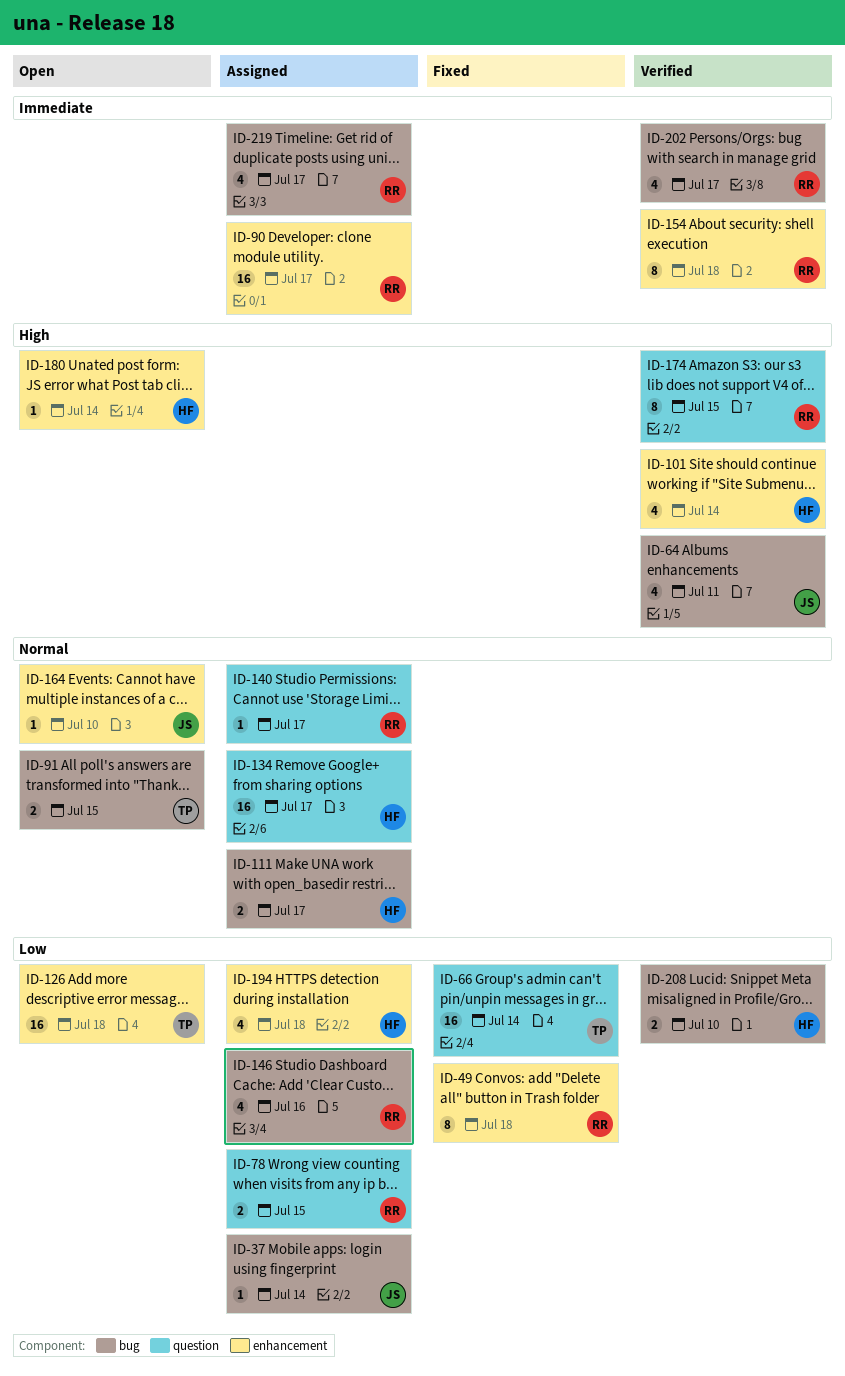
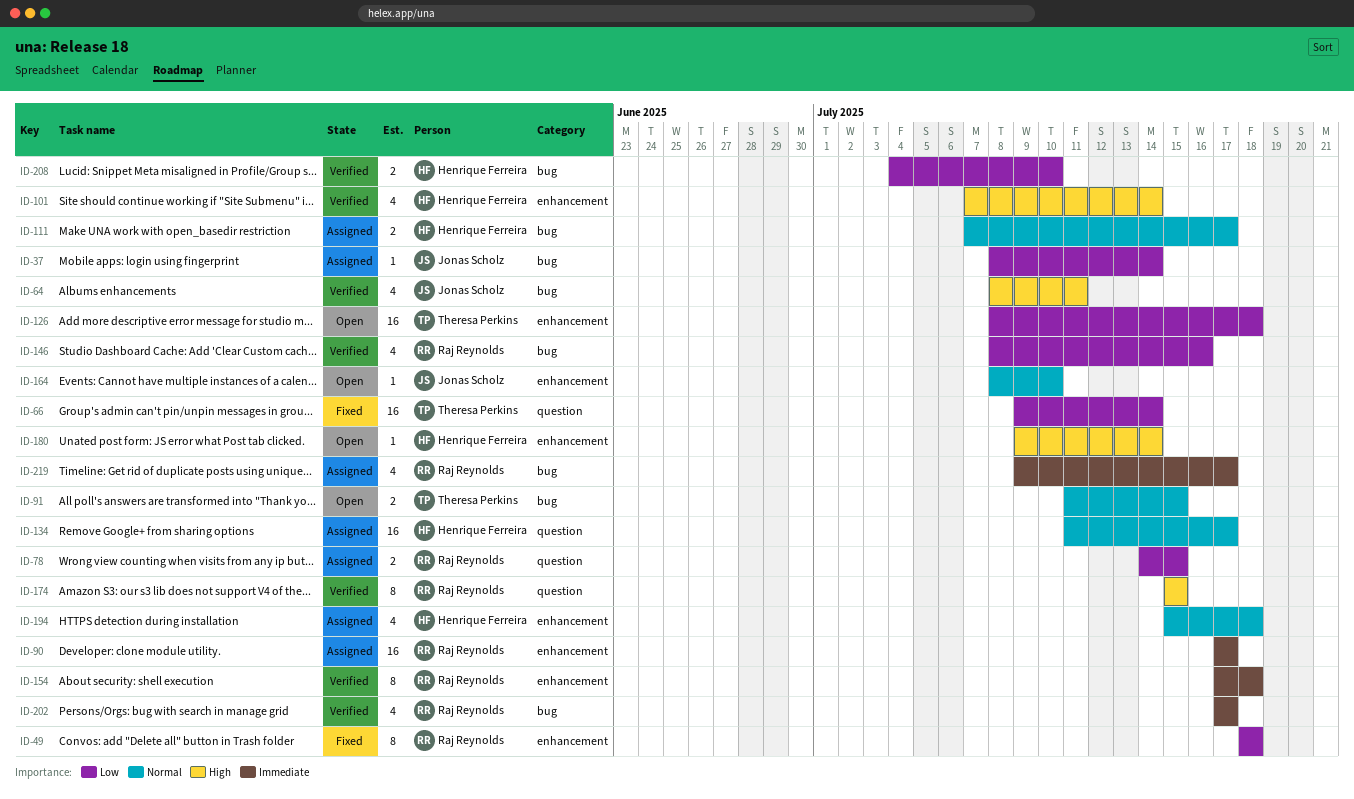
ID-140: present -> none
ID-146, status: Assigned -> Verified
ID-194, priority: Low -> Normal

